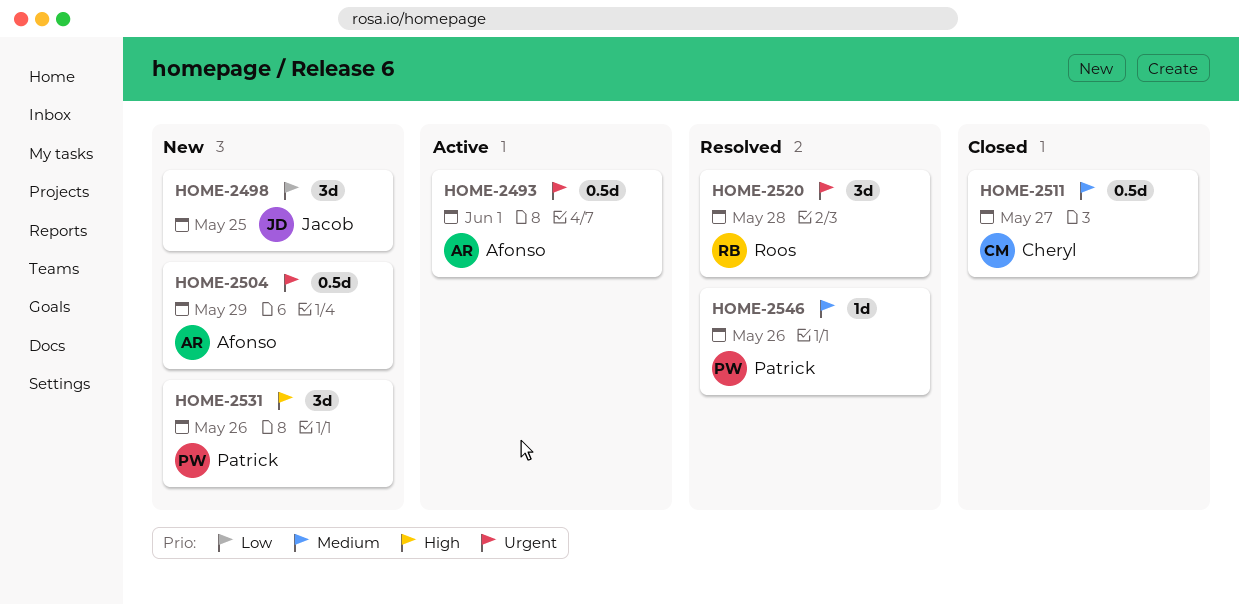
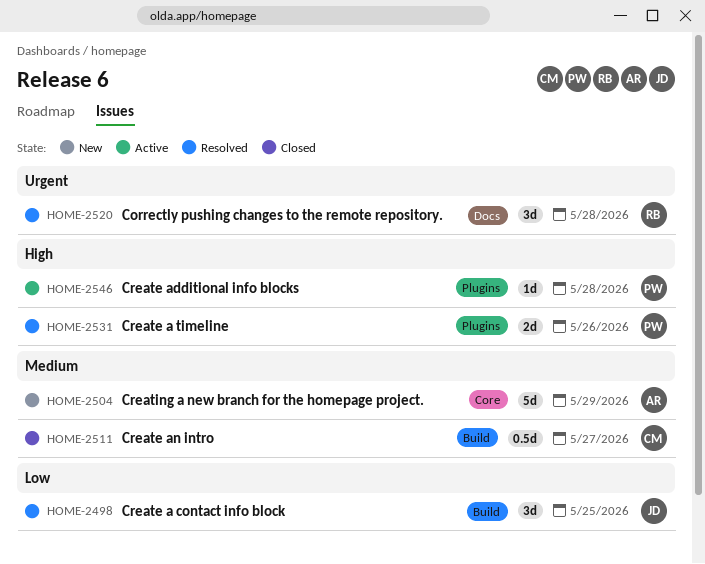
HOME-2493: present -> none
HOME-2498, status: New -> Resolved
HOME-2504, priority: Urgent -> Medium
HOME-2504, estimate: 0.5d -> 5d
HOME-2531, status: New -> Resolved
HOME-2531, estimate: 3d -> 2d
HOME-2546, status: Resolved -> Active
HOME-2546, priority: Medium -> High
HOME-2546, due: May 26 -> May 28

